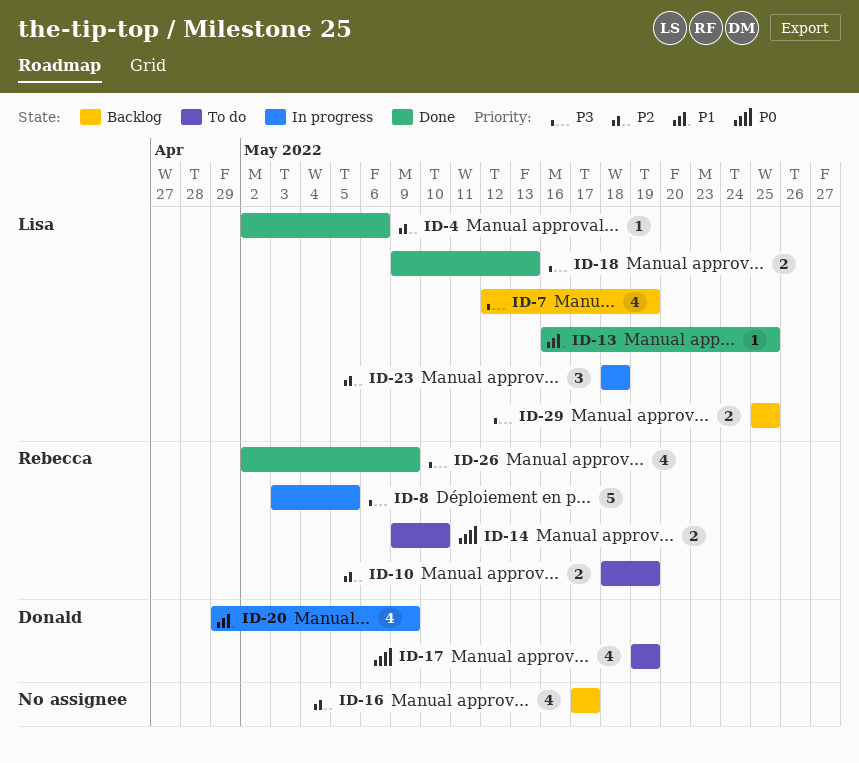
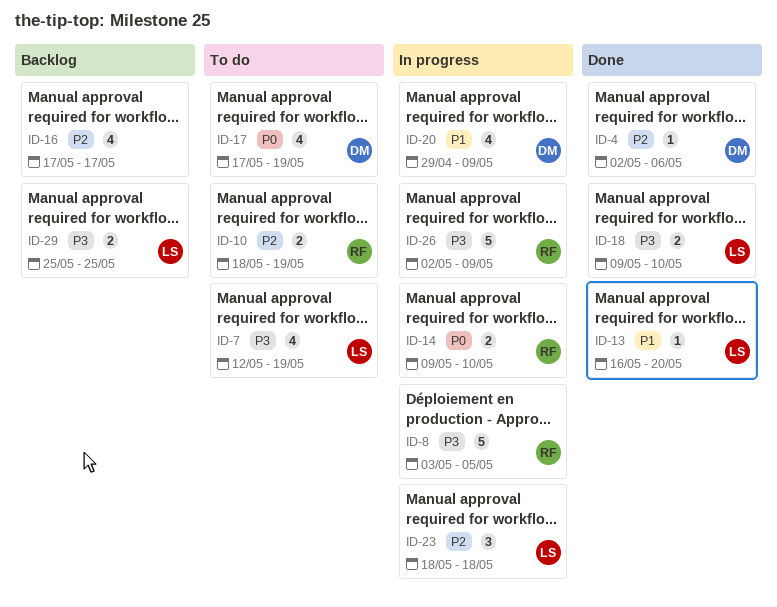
ID-4, owner: Lisa -> Donald
ID-7, status: Backlog -> To do
ID-13, due: May 25 -> May 20
ID-14, status: To do -> In progress
ID-17, start: May 19 -> May 17
ID-18, due: May 13 -> May 10
ID-26, status: Done -> In progress
ID-26, estimate: 4 -> 5

